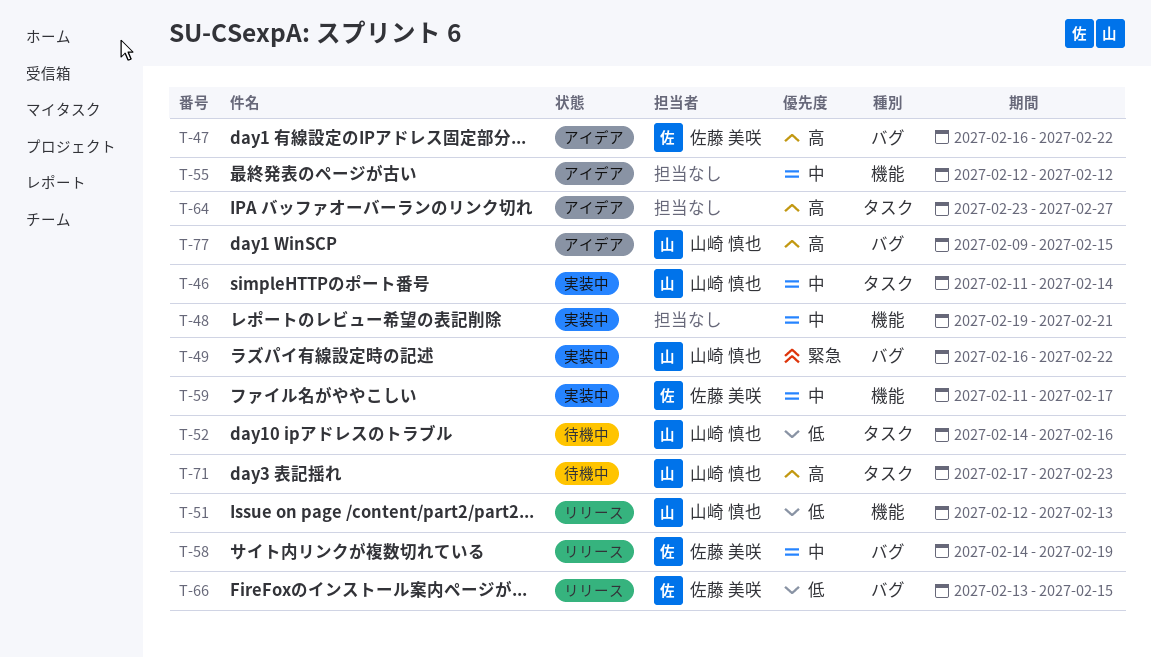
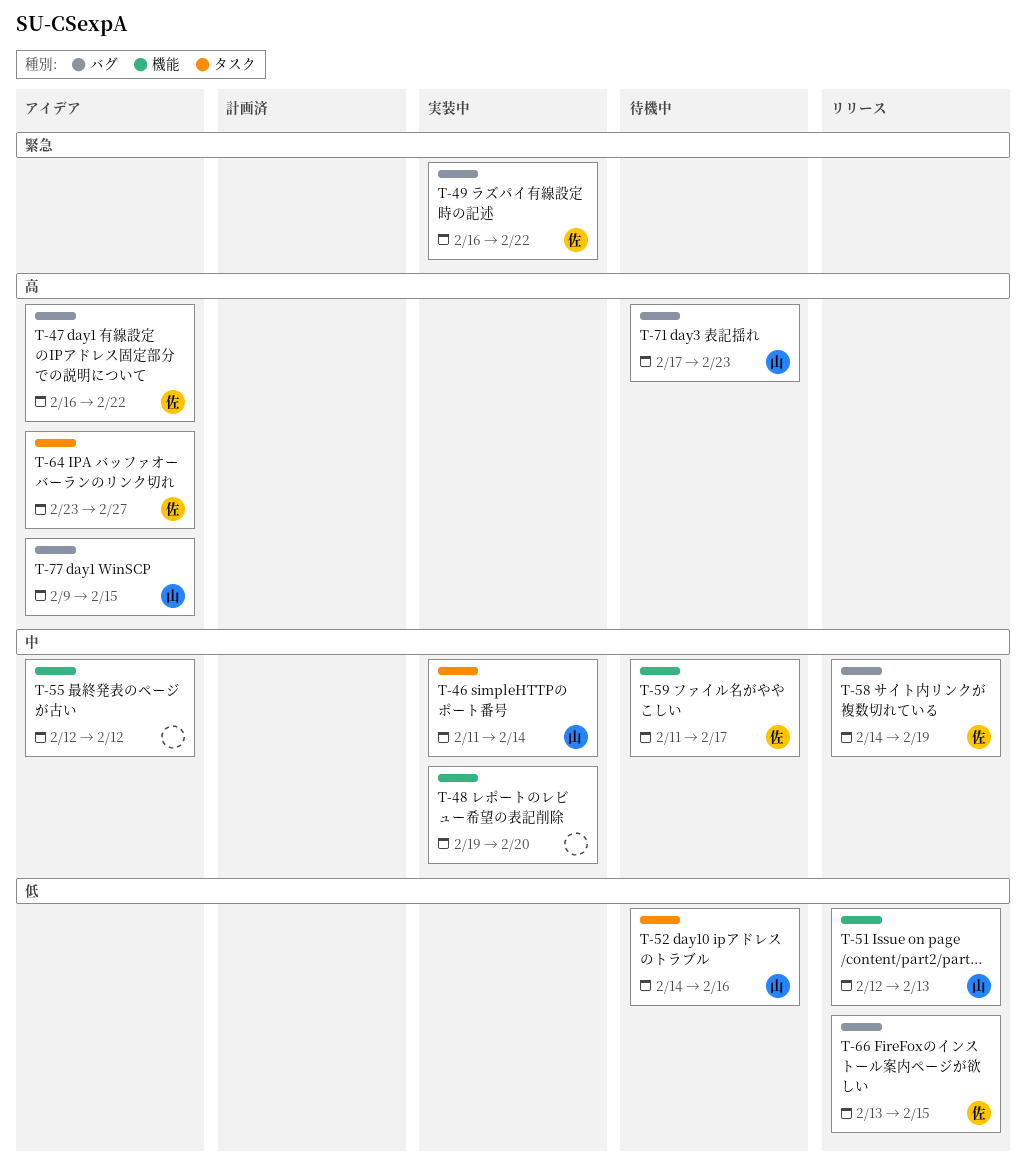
T-48, due: Feb 21 -> Feb 20
T-49, owner: 山崎 慎也 -> 佐藤 美咲
T-59, status: 実装中 -> 待機中
T-64, owner: none -> 佐藤 美咲
T-71, label: タスク -> バグ

